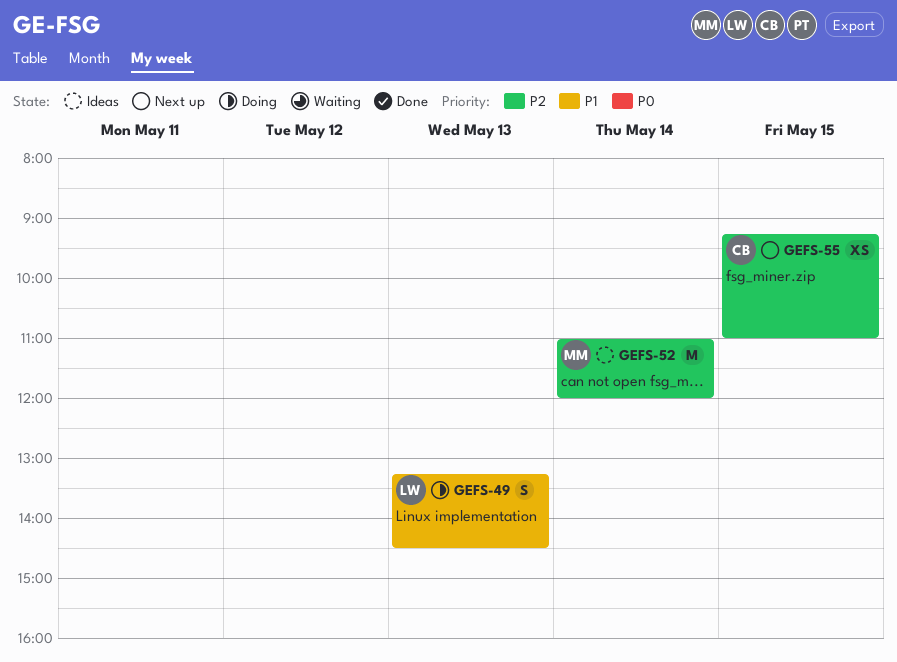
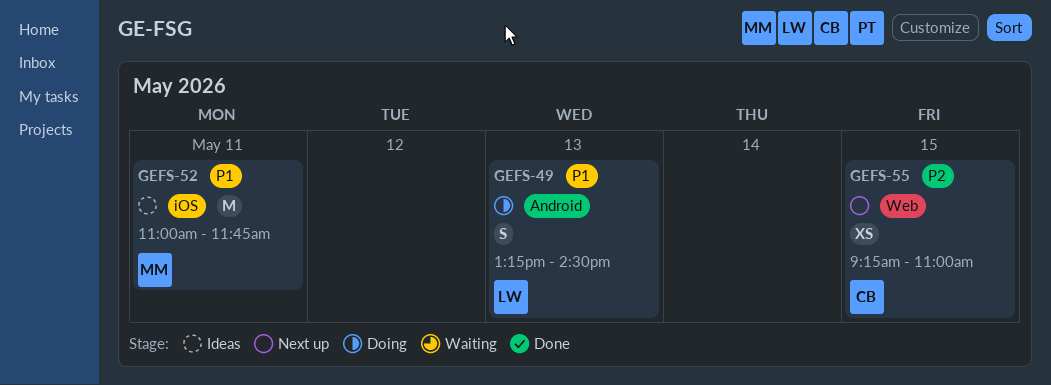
GEFS-52, priority: P2 -> P1
GEFS-52, day: May 14 -> May 11
GEFS-52, ends: 12:00 -> 11:45

